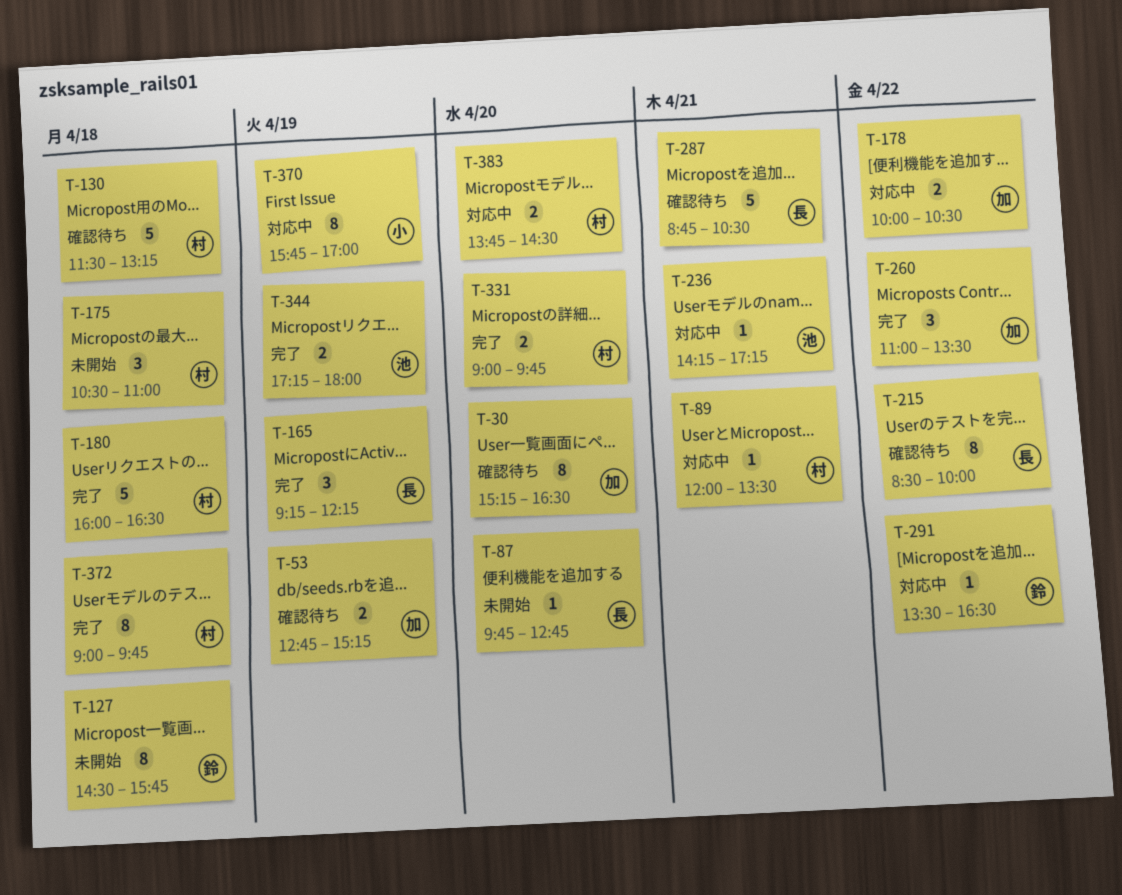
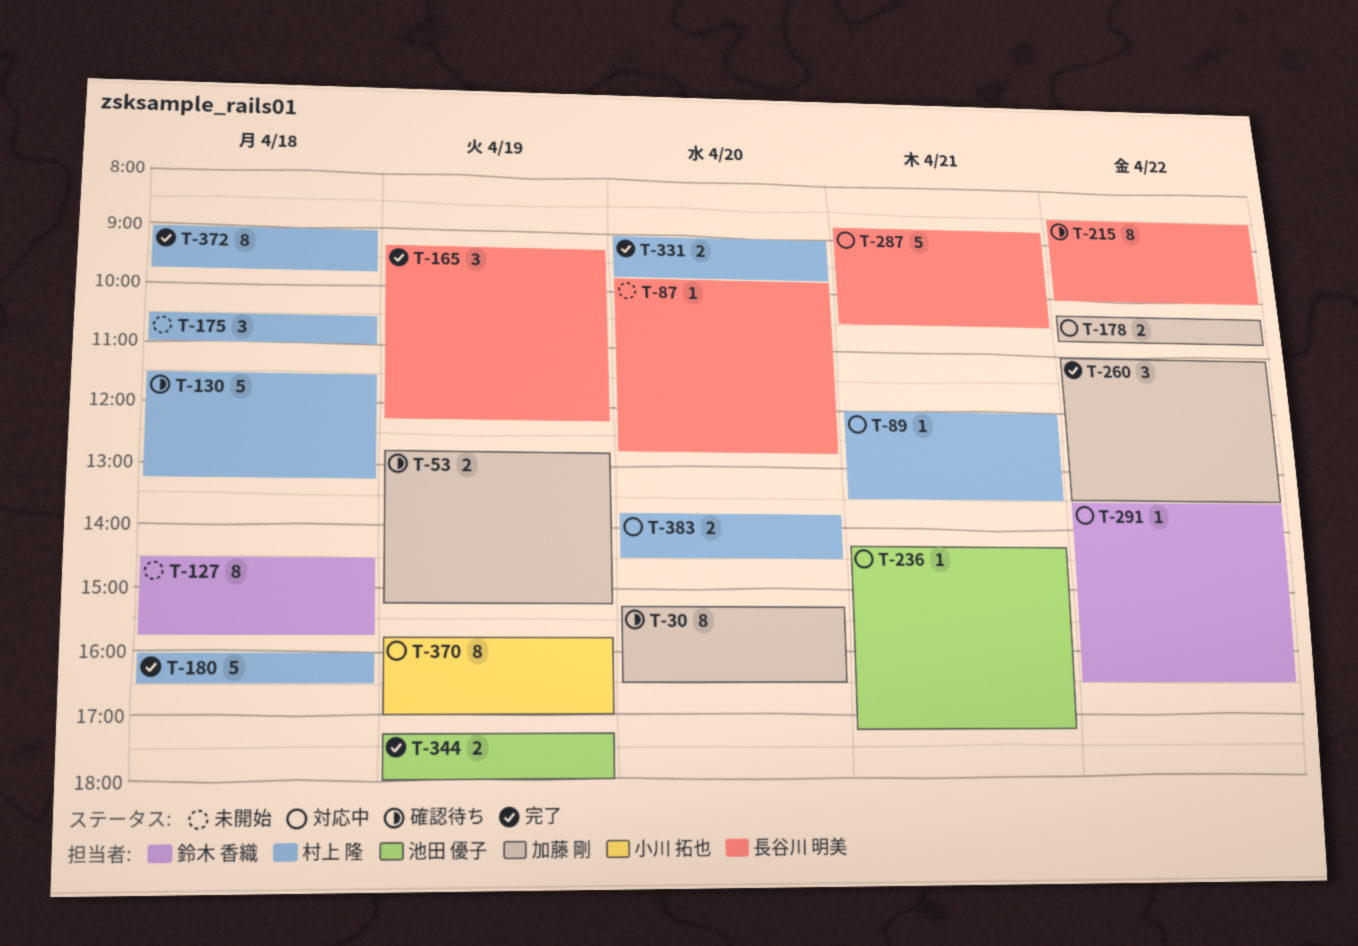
T-178, begins: 10:00 -> 10:15
T-178, ends: 10:30 -> 10:45
T-287, status: 確認待ち -> 対応中

